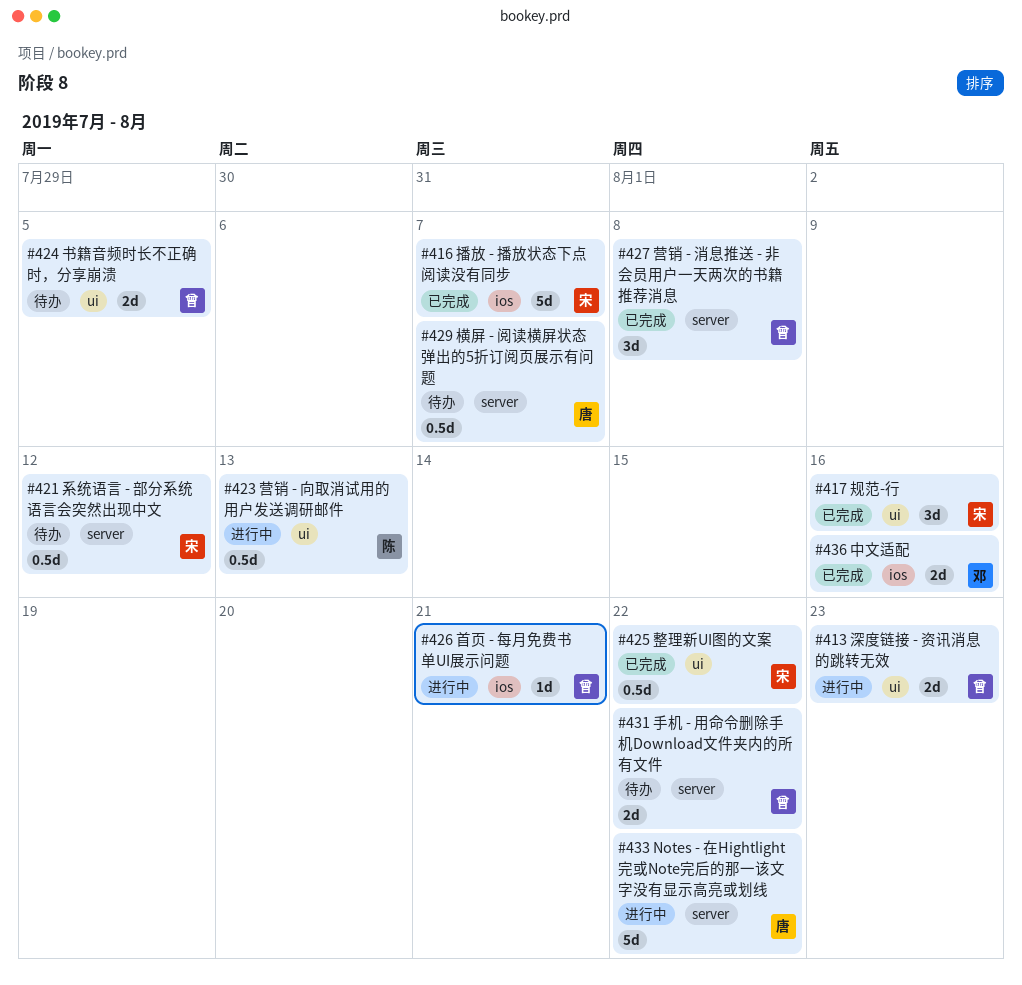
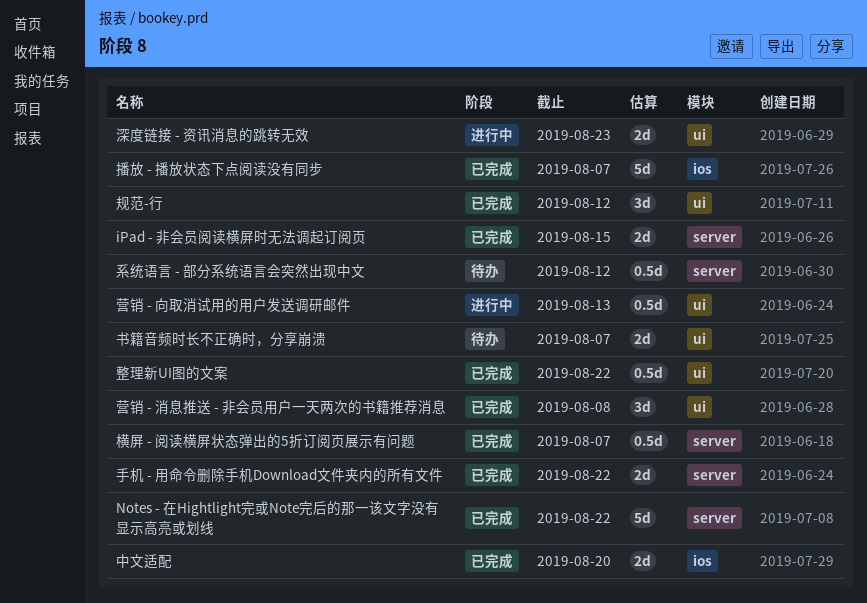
iPad - 非会员阅读横屏时无法调起订阅页: none -> present
Notes - 在Hightlight完或Note完后的那一该文字没有显示高亮或划线, status: 进行中 -> 已完成
中文适配, due: Aug 16 -> Aug 20
书籍音频时长不正确时，分享崩溃, due: Aug 5 -> Aug 7
手机 - 用命令删除手机Download文件夹内的所有文件, status: 待办 -> 已完成
横屏 - 阅读横屏状态弹出的5折订阅页展示有问题, status: 待办 -> 已完成
营销 - 消息推送 - 非会员用户一天两次的书籍推荐消息, label: server -> ui
规范-行, due: Aug 16 -> Aug 12
首页 - 每月免费书单UI展示问题: present -> none

